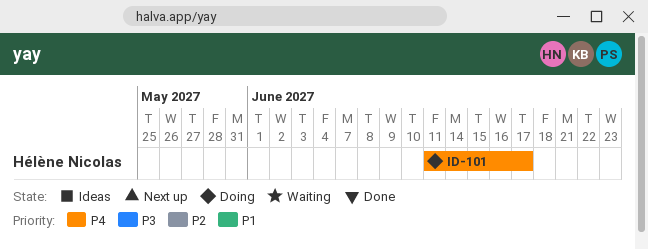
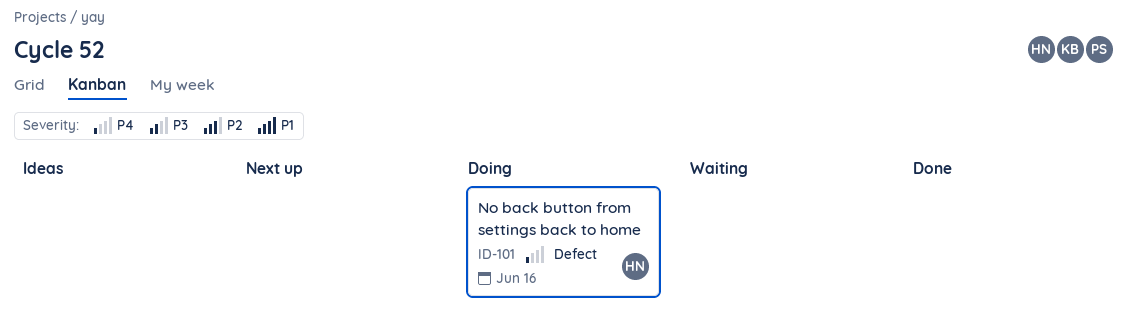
ID-101, due: Jun 17 -> Jun 16

